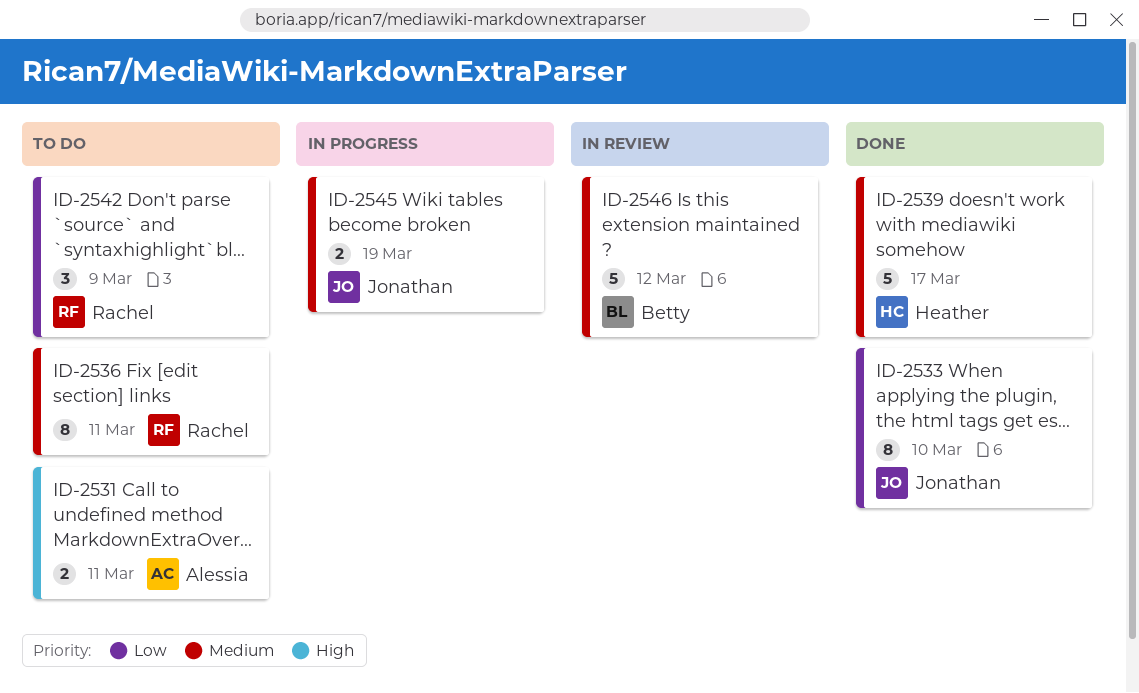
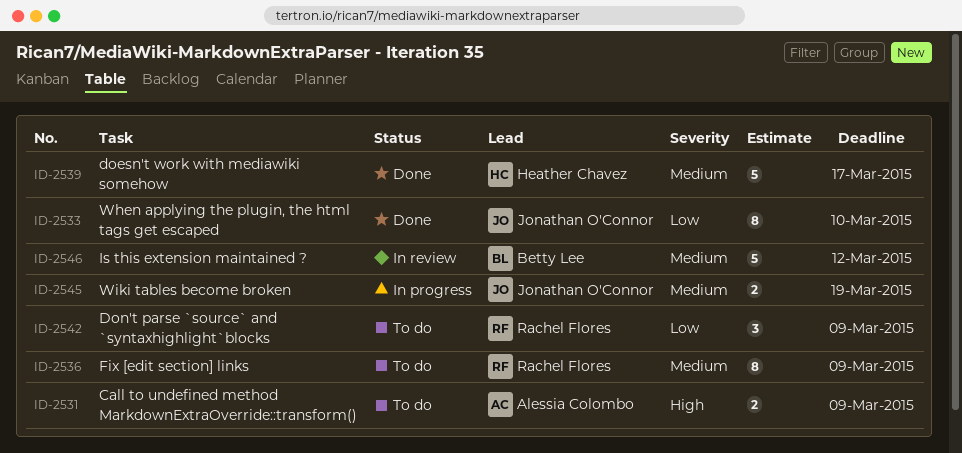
ID-2531, due: Mar 11 -> Mar 9
ID-2536, due: Mar 11 -> Mar 9

